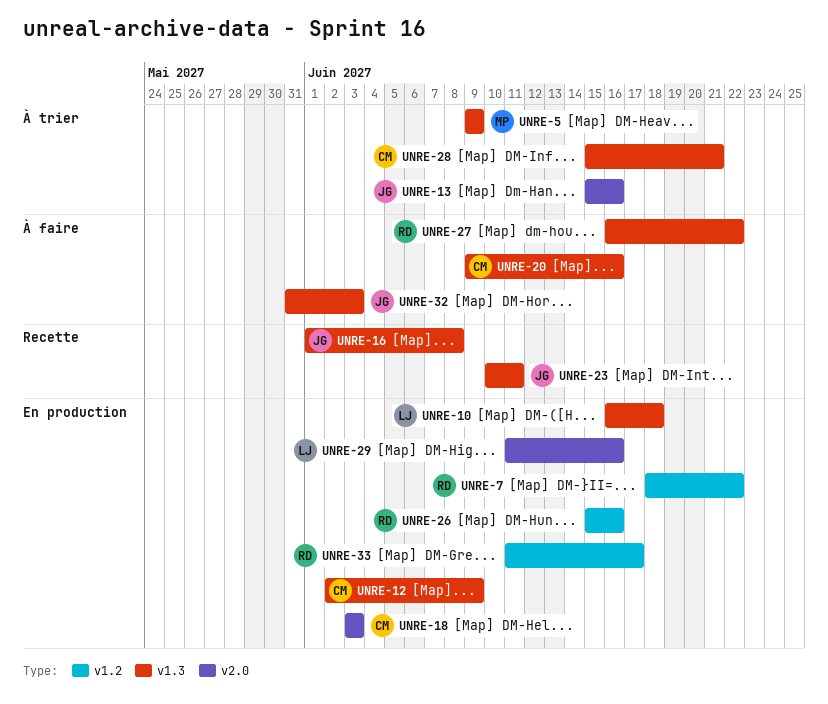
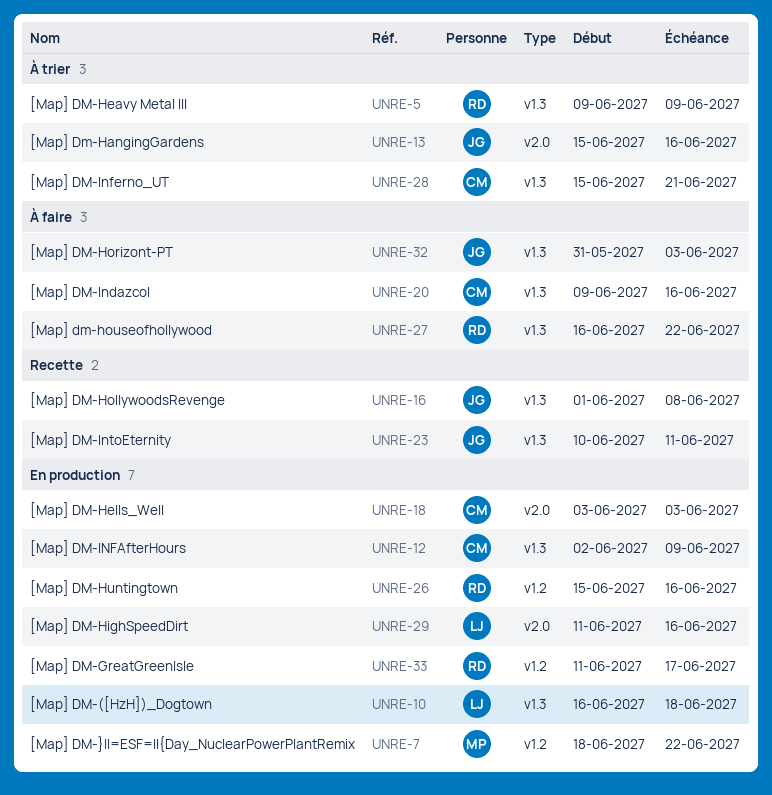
UNRE-5, owner: MP -> RD
UNRE-7, owner: RD -> MP

